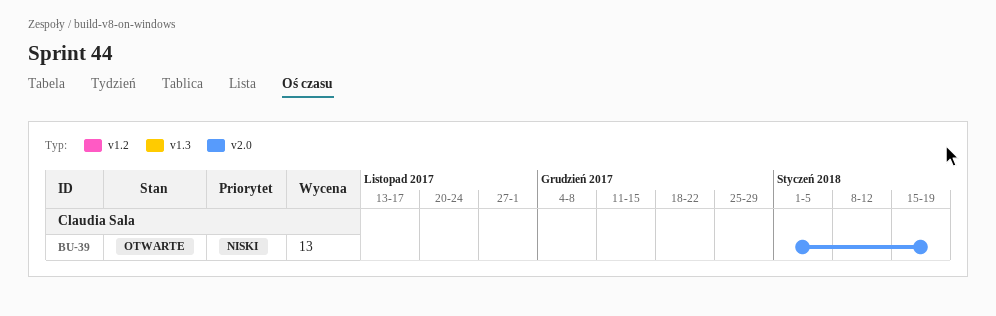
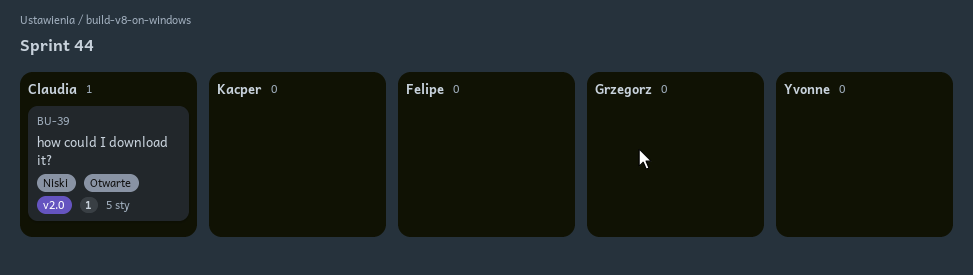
BU-39, estimate: 13 -> 1
BU-39, due: Jan 19 -> Jan 5

